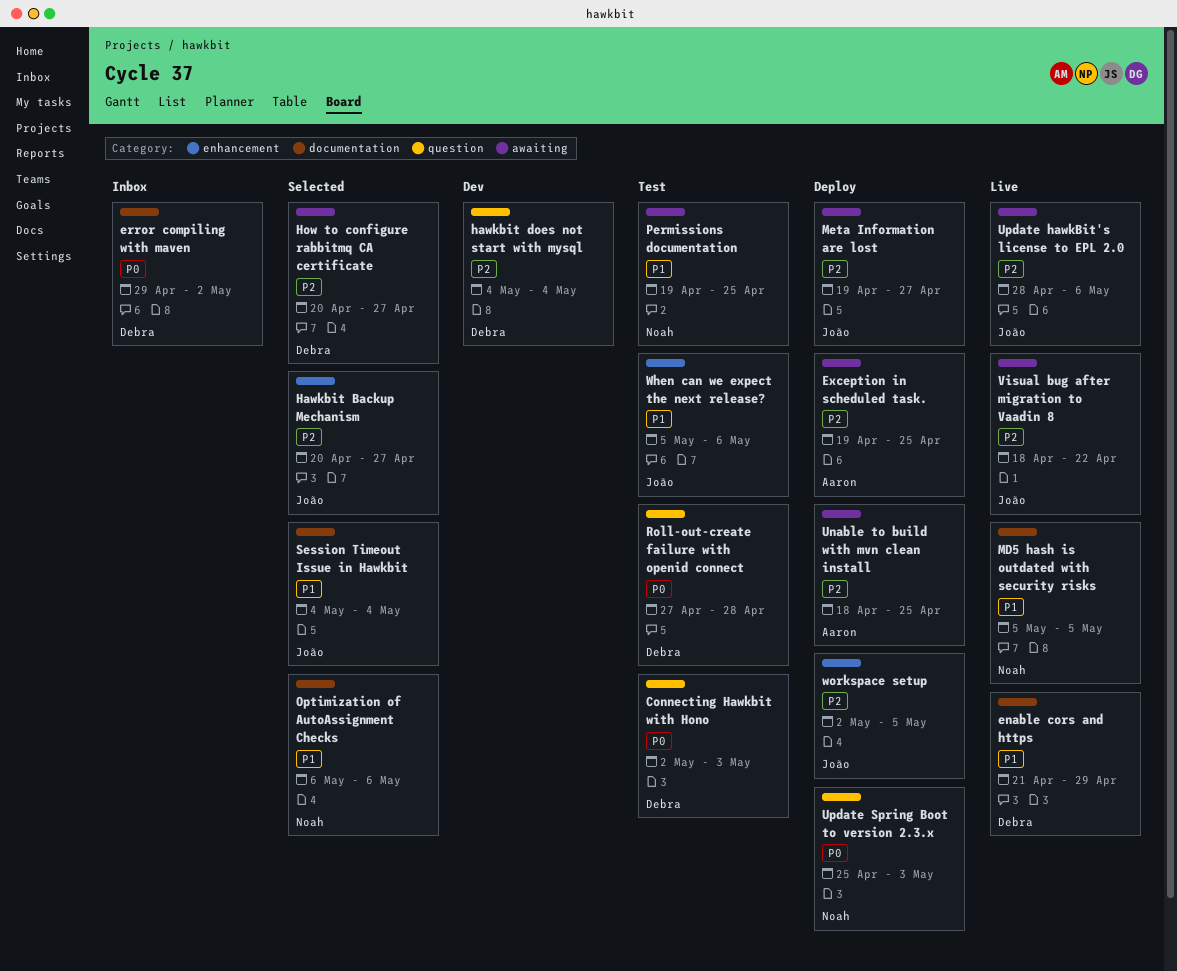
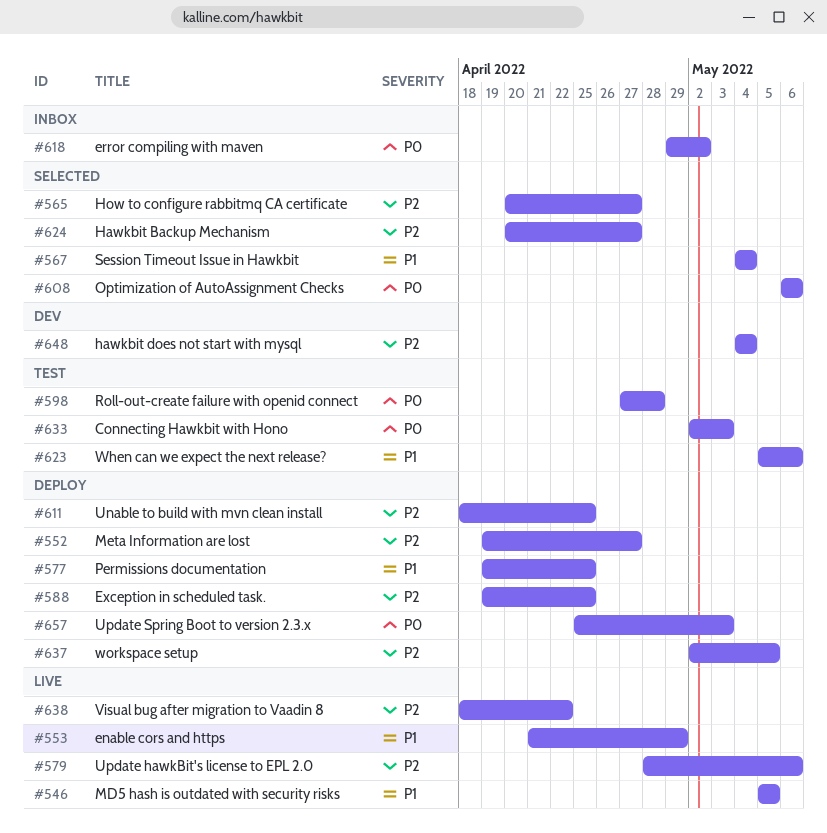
Optimization of AutoAssignment Checks, priority: P1 -> P0
Permissions documentation, status: Test -> Deploy

